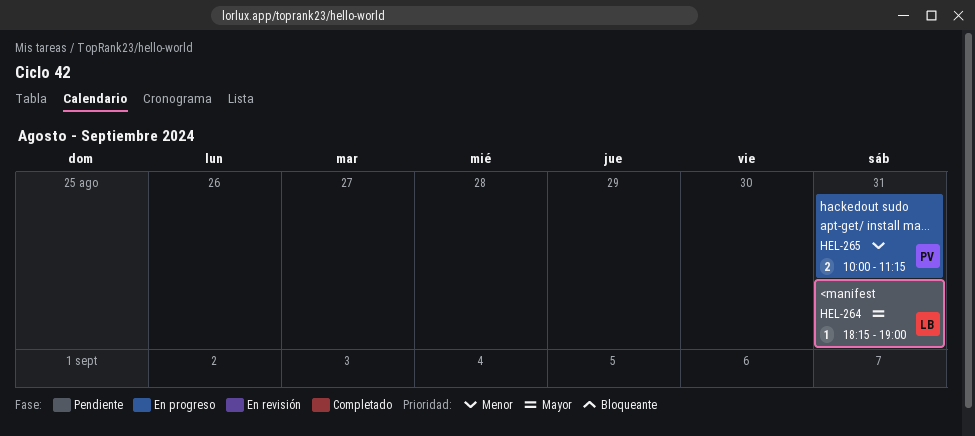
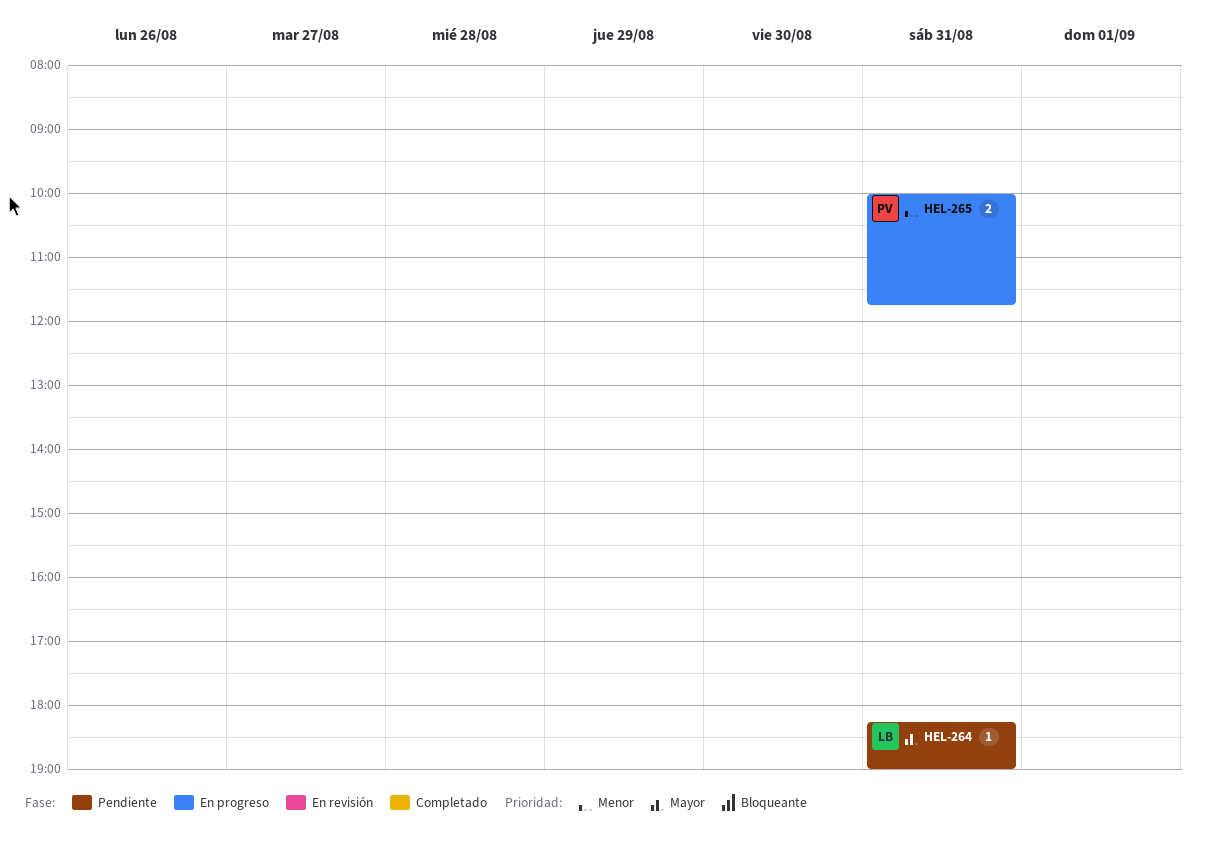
HEL-265, ends: 11:15 -> 11:45

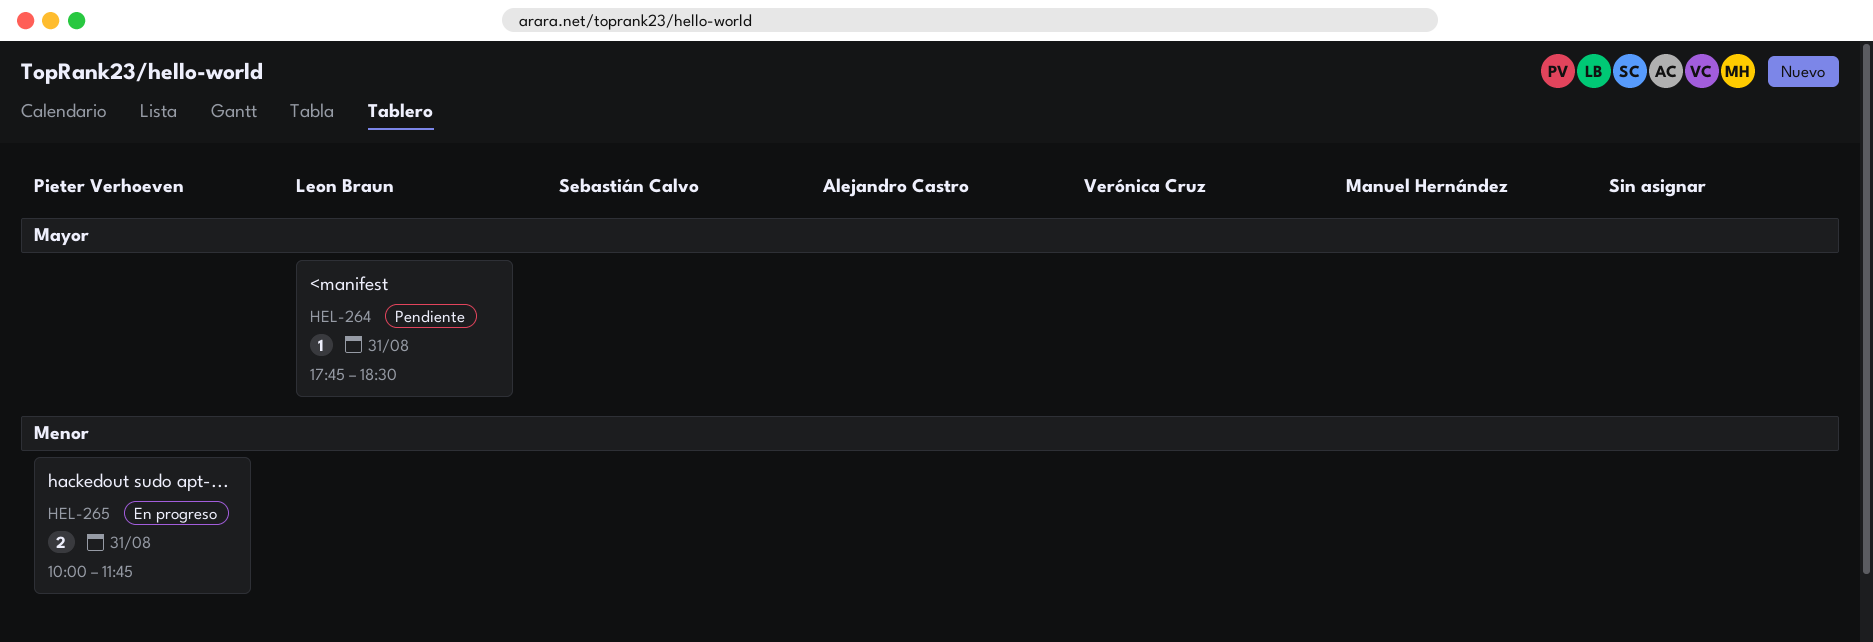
HEL-264, begins: 18:15 -> 17:45
HEL-264, ends: 19:00 -> 18:30

